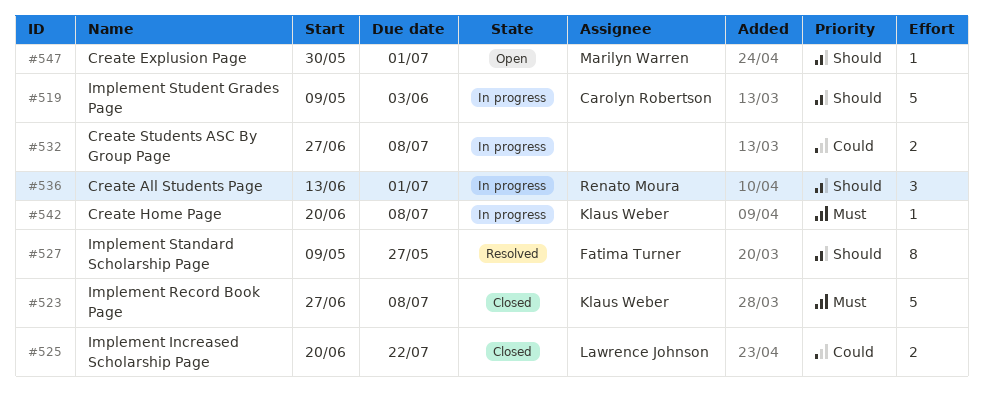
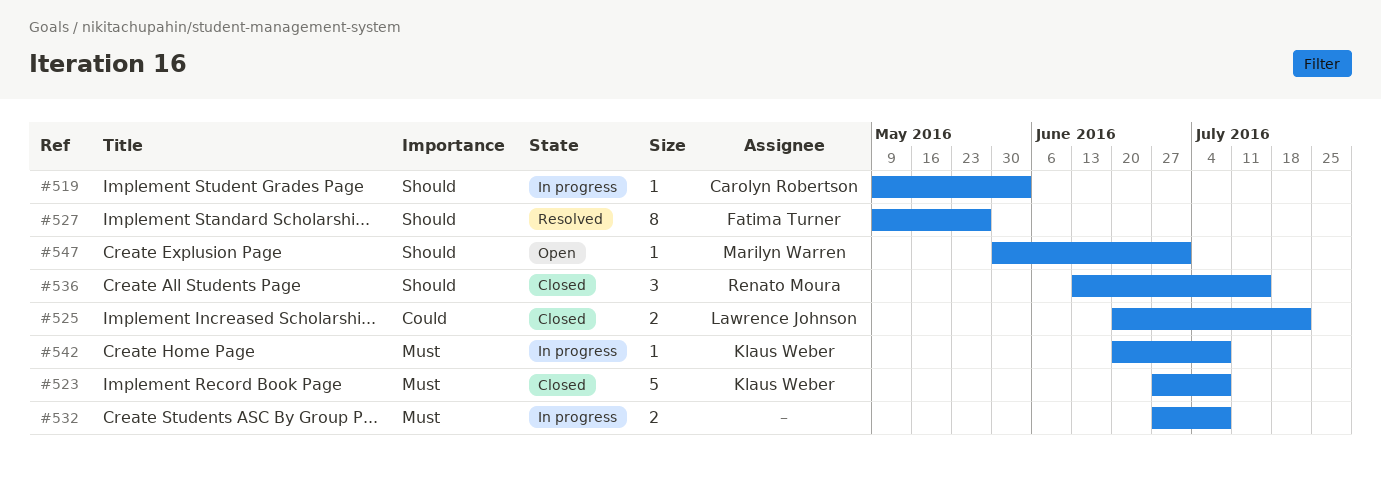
#519, estimate: 5 -> 1
#532, priority: Could -> Must
#536, status: In progress -> Closed
#536, due: Jul 1 -> Jul 15

